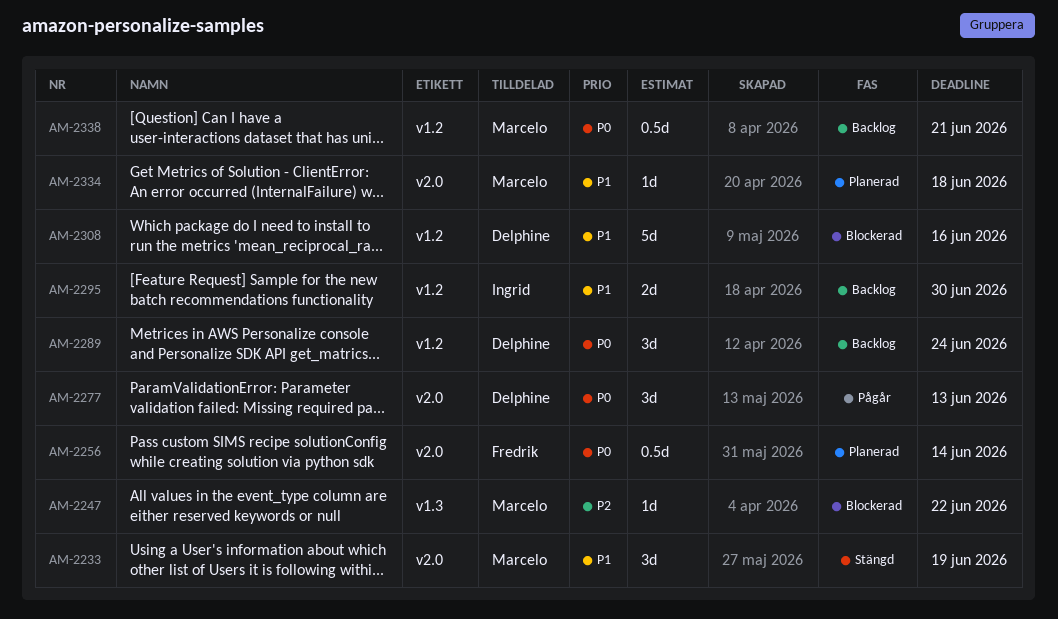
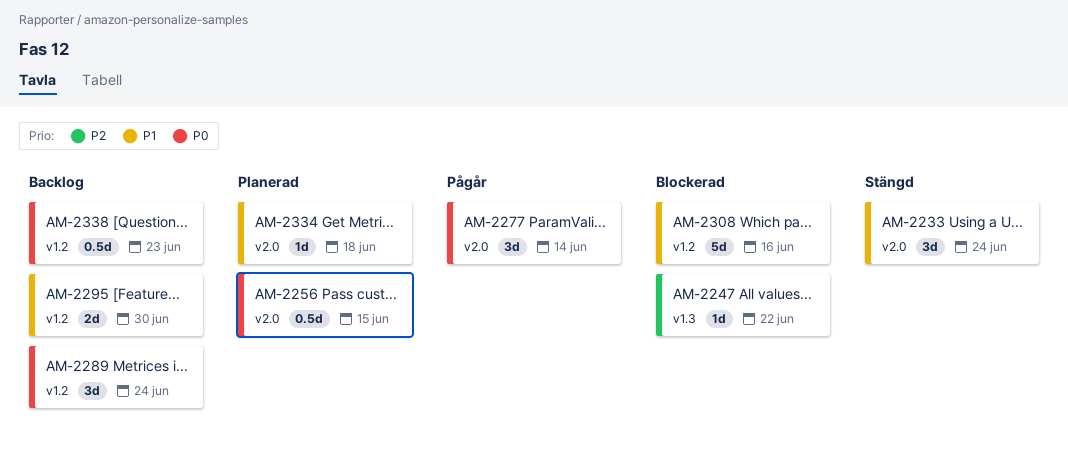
AM-2233, due: Jun 19 -> Jun 24
AM-2256, due: Jun 14 -> Jun 15
AM-2277, due: Jun 13 -> Jun 14
AM-2338, due: Jun 21 -> Jun 23

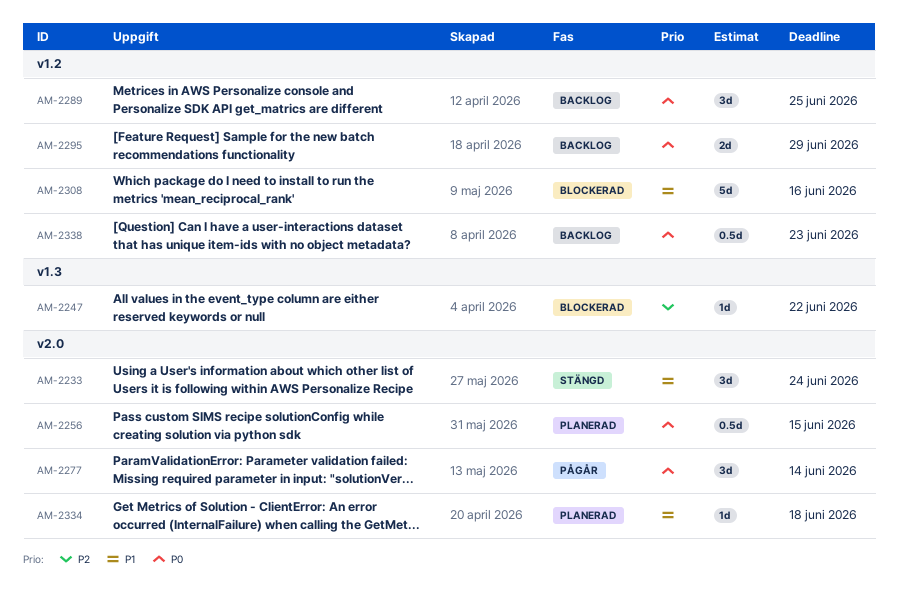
AM-2289, due: Jun 24 -> Jun 25
AM-2295, priority: P1 -> P0
AM-2295, due: Jun 30 -> Jun 29

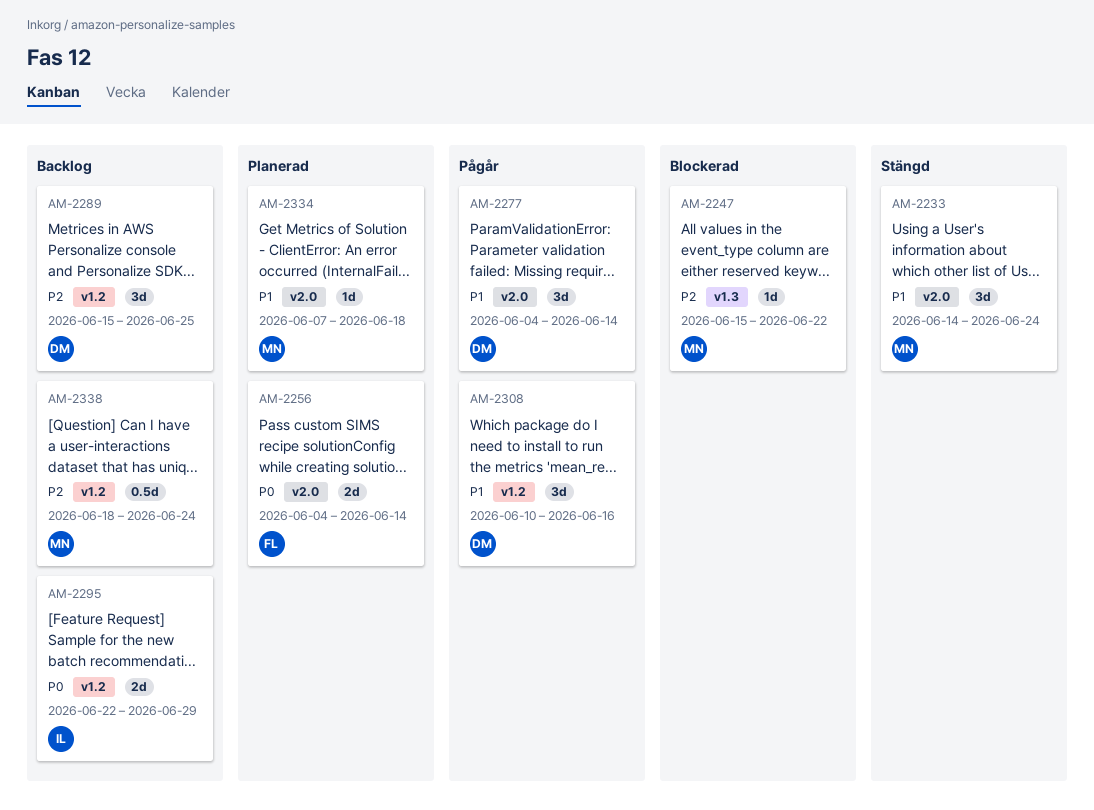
AM-2256, estimate: 0.5d -> 2d
AM-2256, due: Jun 15 -> Jun 14
AM-2277, priority: P0 -> P1
AM-2289, priority: P0 -> P2
AM-2308, status: Blockerad -> Pågår
AM-2308, estimate: 5d -> 3d
AM-2338, priority: P0 -> P2
AM-2338, due: Jun 23 -> Jun 24

